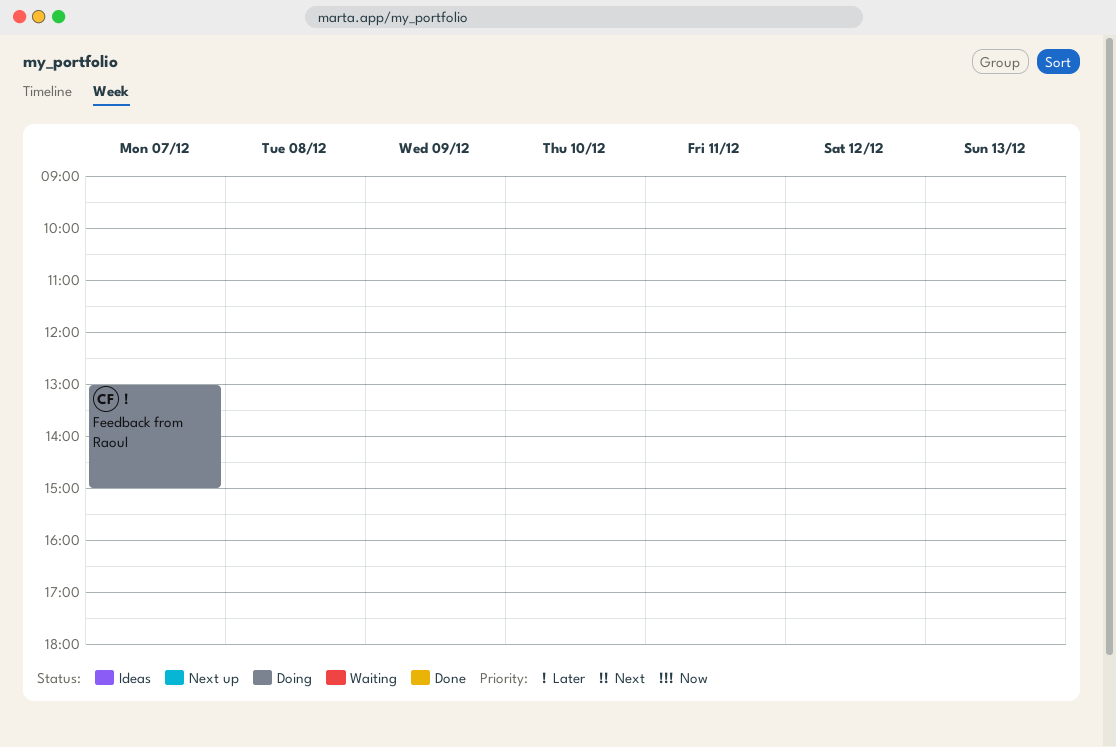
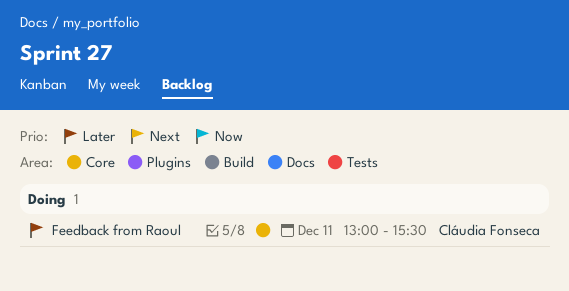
Feedback from Raoul, day: Dec 7 -> Dec 11
Feedback from Raoul, ends: 15:00 -> 15:30

